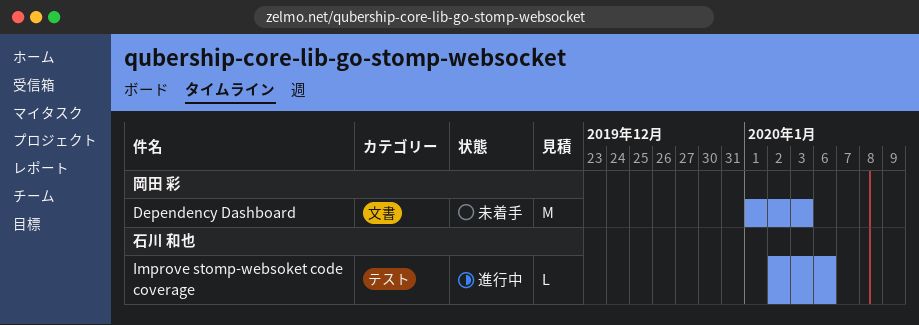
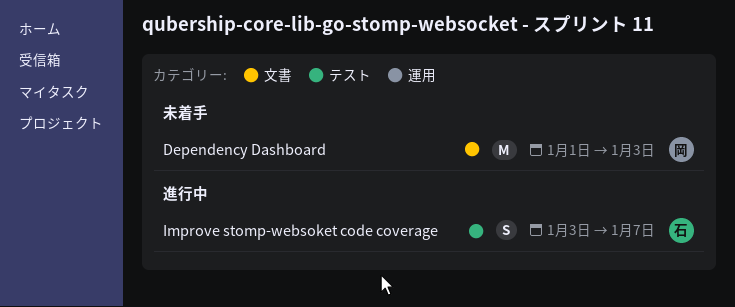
Improve stomp-websoket code coverage, estimate: L -> S
Improve stomp-websoket code coverage, start: Jan 2 -> Jan 3
Improve stomp-websoket code coverage, due: Jan 6 -> Jan 7

